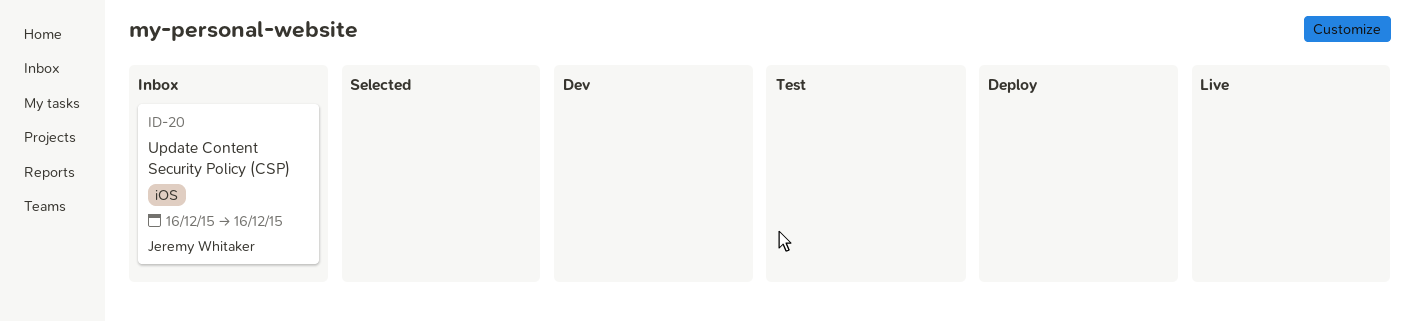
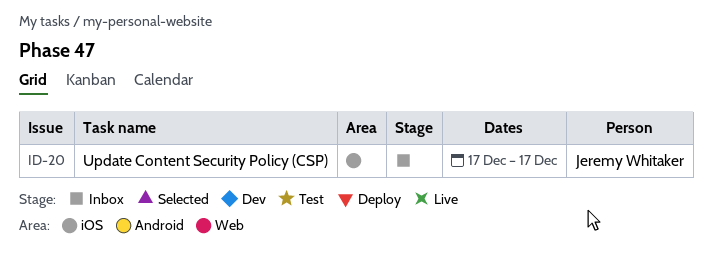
ID-20, start: Dec 16 -> Dec 17
ID-20, due: Dec 16 -> Dec 17

